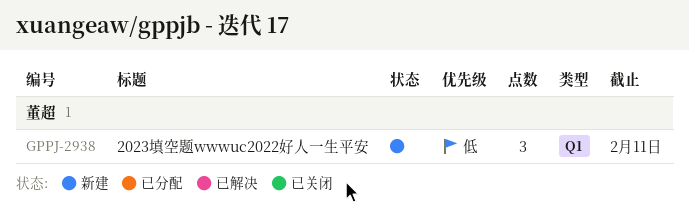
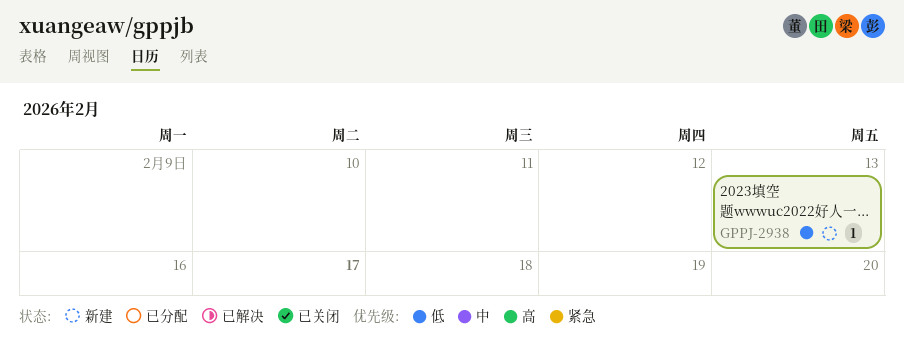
GPPJ-2938, estimate: 3 -> 1
GPPJ-2938, due: Feb 11 -> Feb 13

